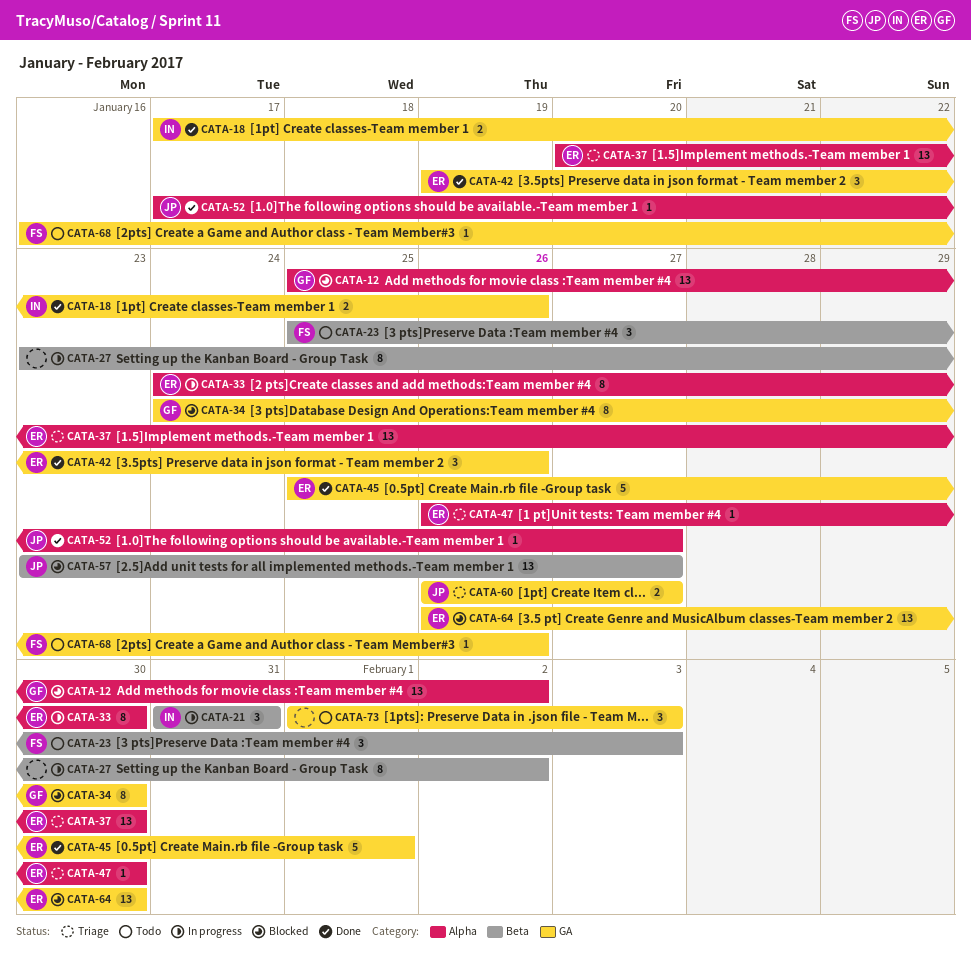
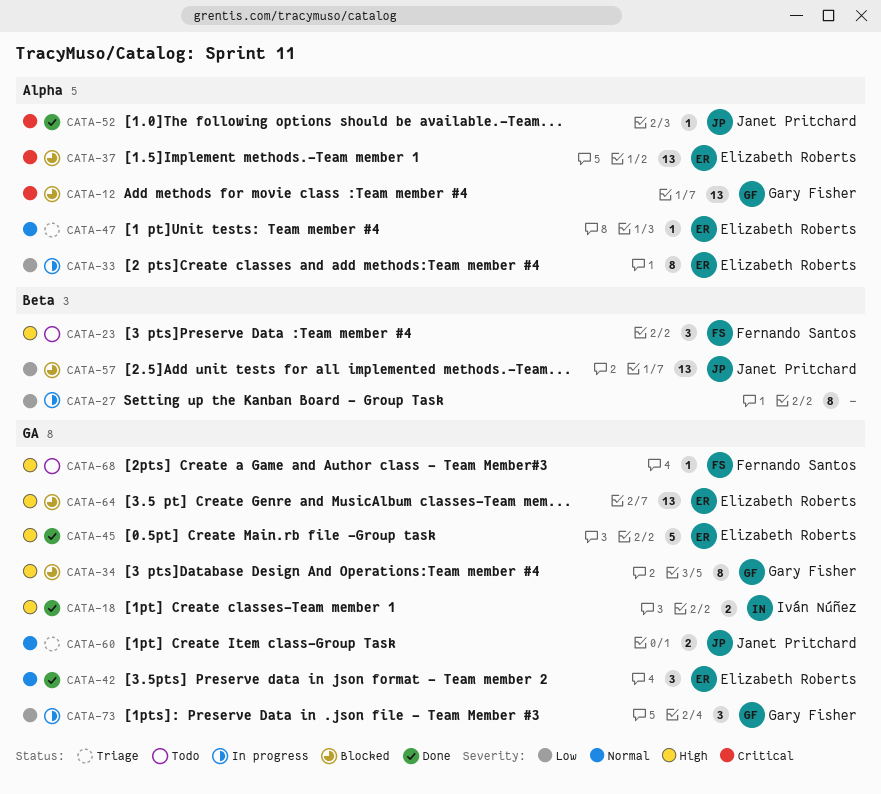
CATA-21: present -> none
CATA-37, status: Triage -> Blocked
CATA-73, status: Todo -> In progress
CATA-73, owner: none -> Gary Fisher

